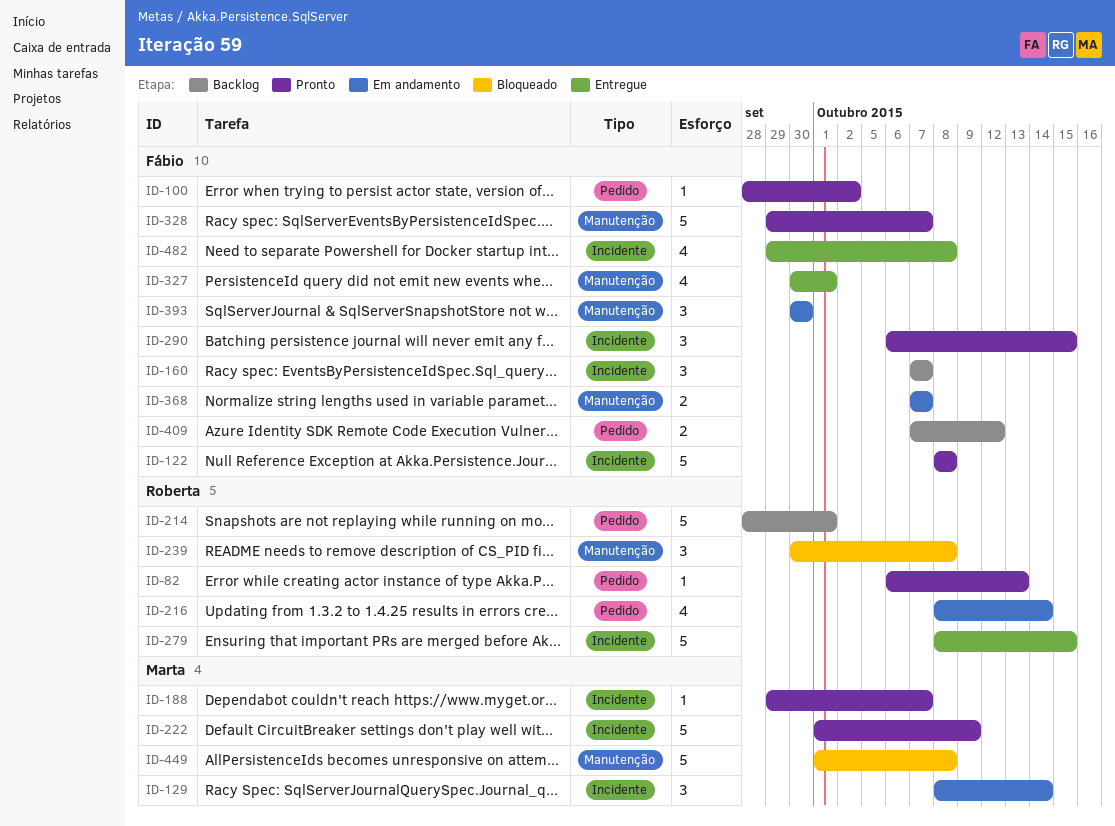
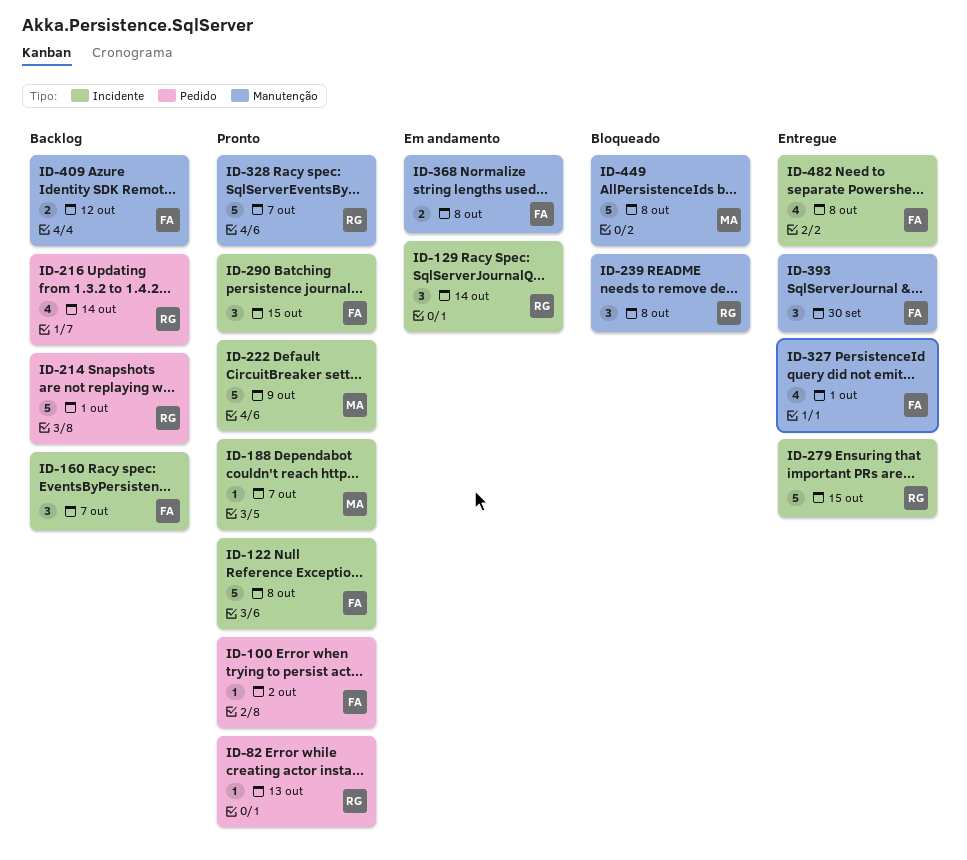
ID-129, owner: Marta -> Roberta
ID-216, status: Em andamento -> Backlog
ID-328, owner: Fábio -> Roberta
ID-368, due: Oct 7 -> Oct 8
ID-393, status: Em andamento -> Entregue
ID-409, label: Pedido -> Manutenção

